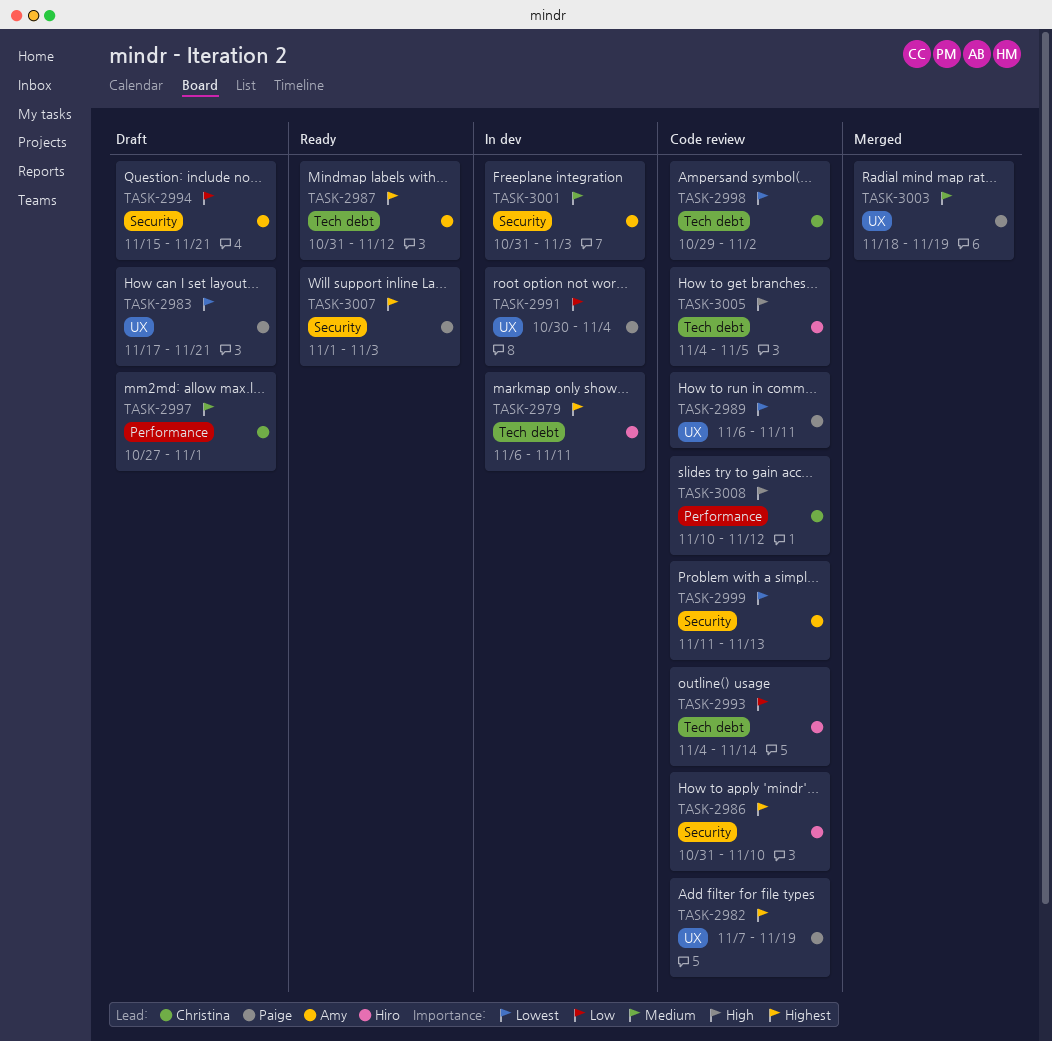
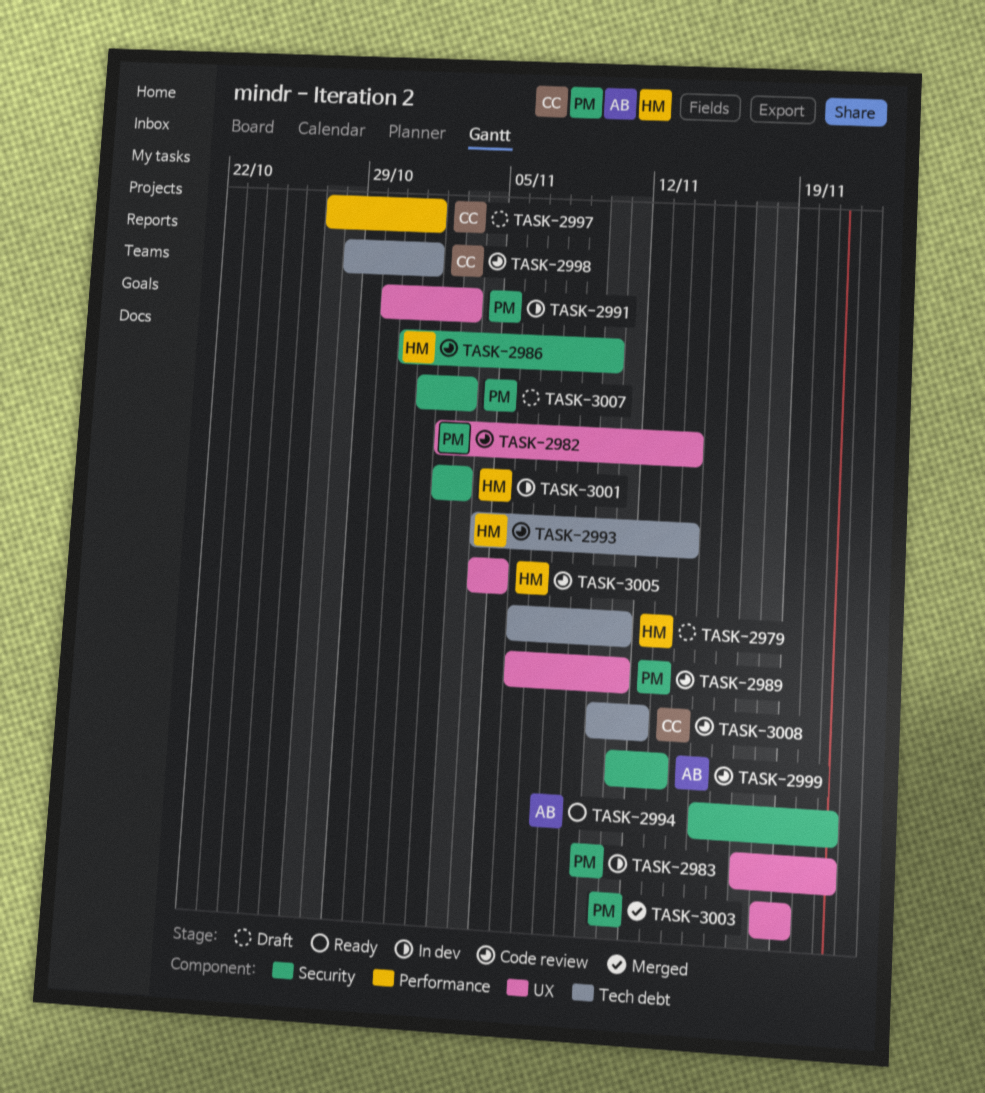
TASK-2979, status: In dev -> Draft
TASK-2982, start: Nov 7 -> Nov 2
TASK-2982, due: Nov 19 -> Nov 14
TASK-2983, status: Draft -> In dev
TASK-2987: present -> none
TASK-2991, due: Nov 4 -> Nov 3
TASK-2994, status: Draft -> Ready
TASK-2998, start: Oct 29 -> Oct 28
TASK-2998, due: Nov 2 -> Nov 1
TASK-3001, owner: Amy -> Hiro
TASK-3001, start: Oct 31 -> Nov 2
TASK-3005, label: Tech debt -> UX
TASK-3007, status: Ready -> Draft
TASK-3008, label: Performance -> Tech debt

